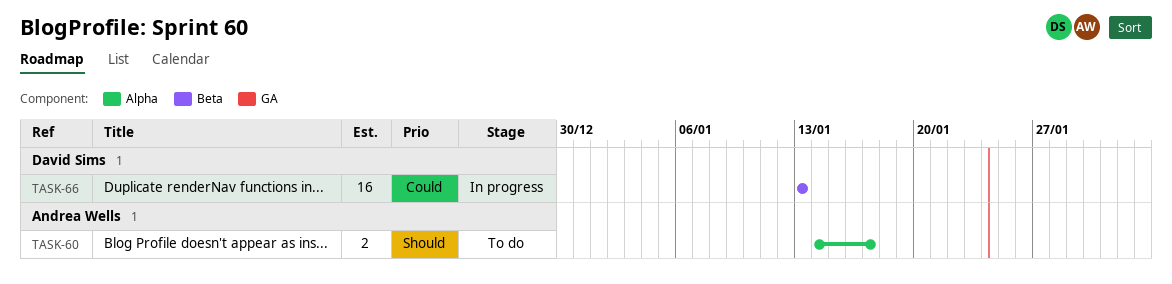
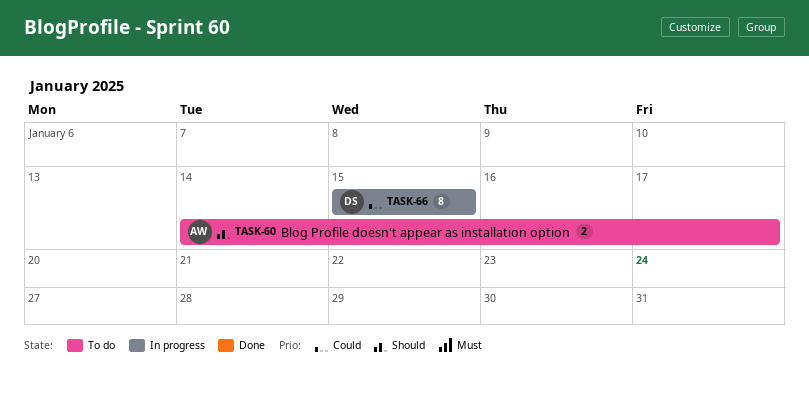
TASK-66, estimate: 16 -> 8
TASK-66, start: Jan 13 -> Jan 15
TASK-66, due: Jan 13 -> Jan 15

